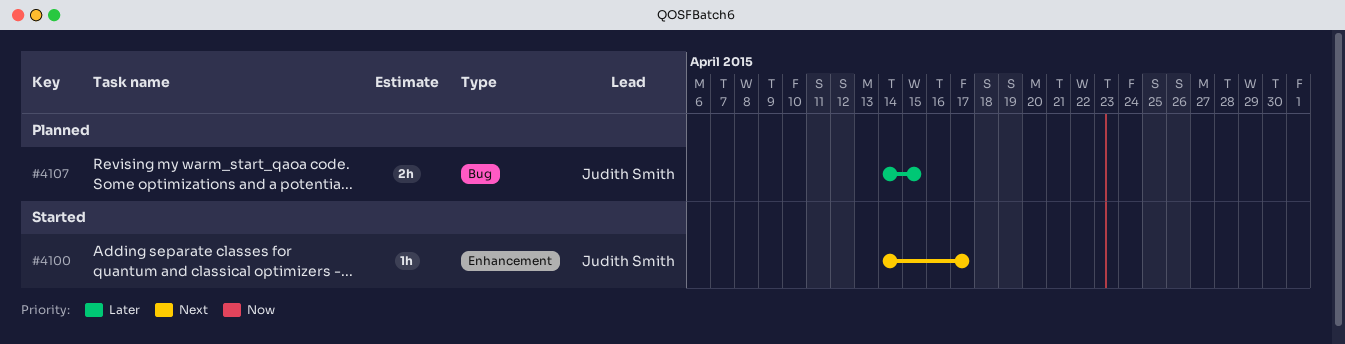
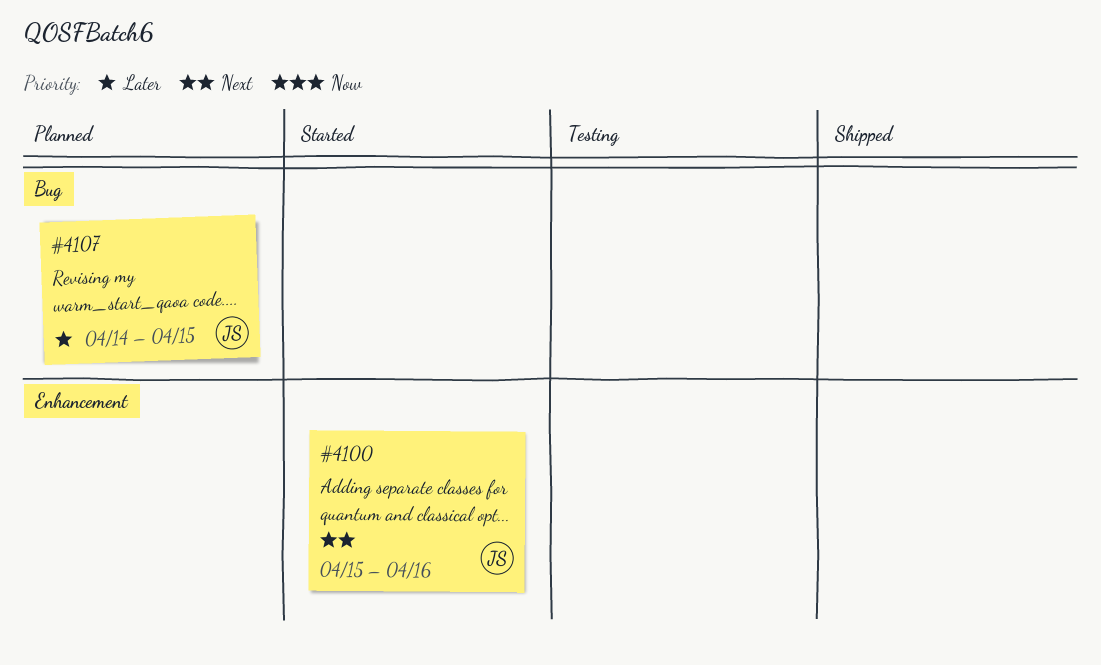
#4100, start: Apr 14 -> Apr 15
#4100, due: Apr 17 -> Apr 16

